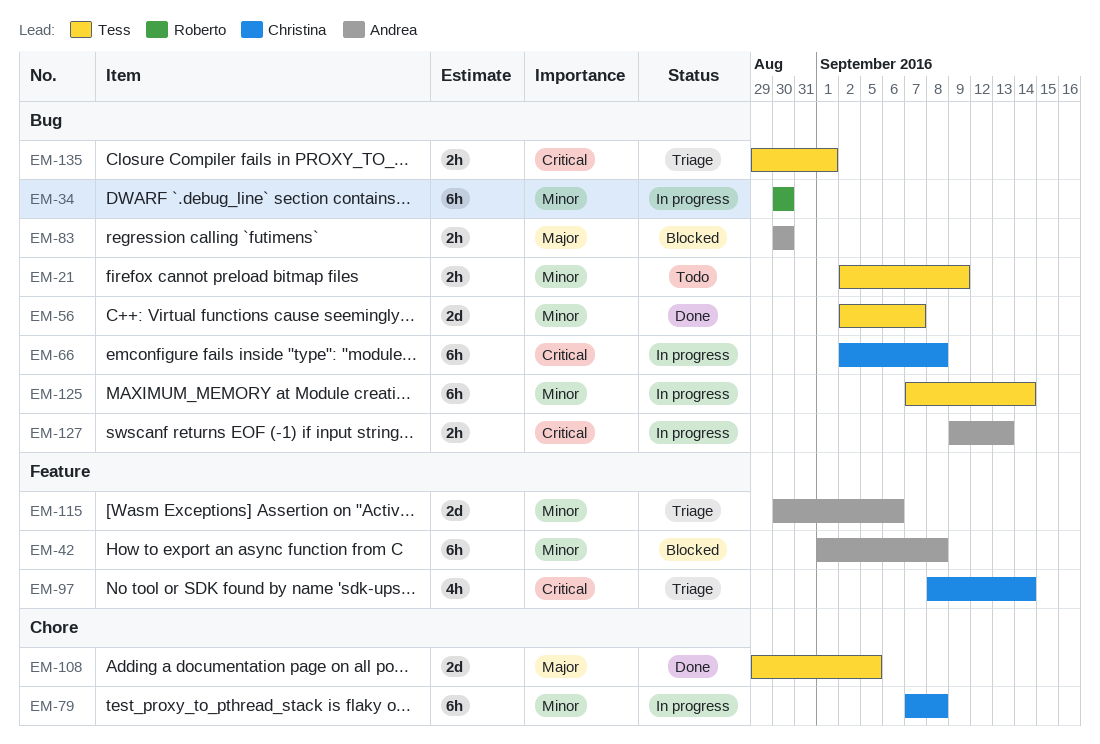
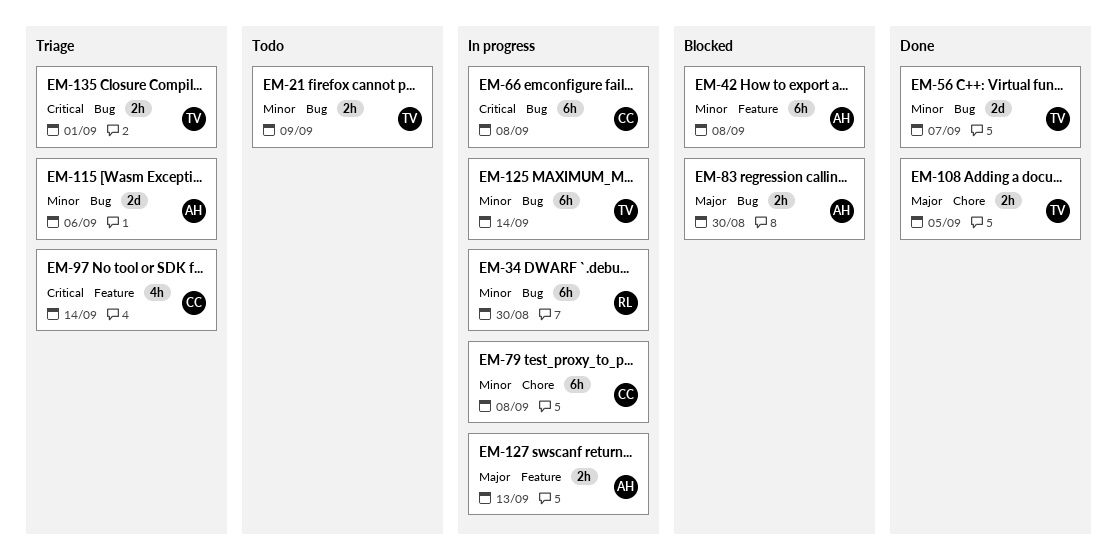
EM-108, estimate: 2d -> 2h
EM-115, label: Feature -> Bug
EM-127, priority: Critical -> Major
EM-127, label: Bug -> Feature

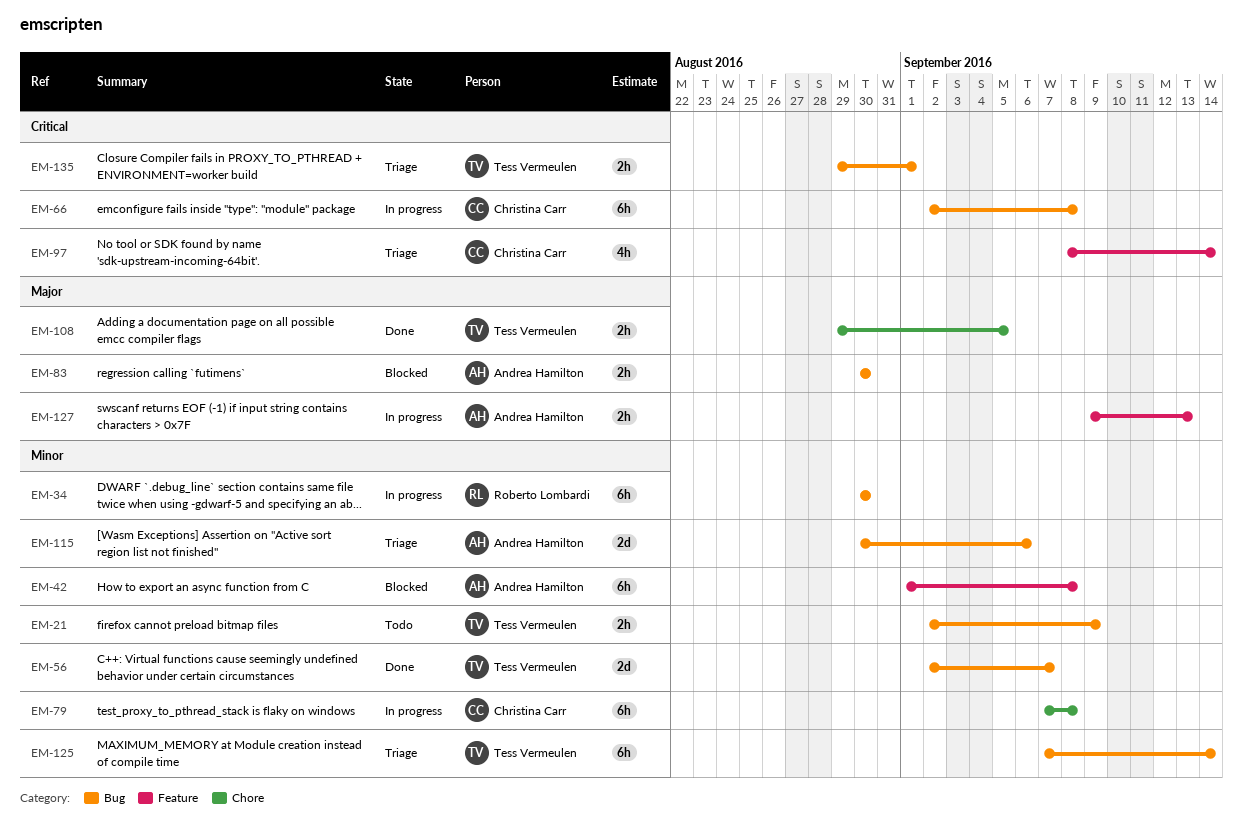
EM-125, status: In progress -> Triage

